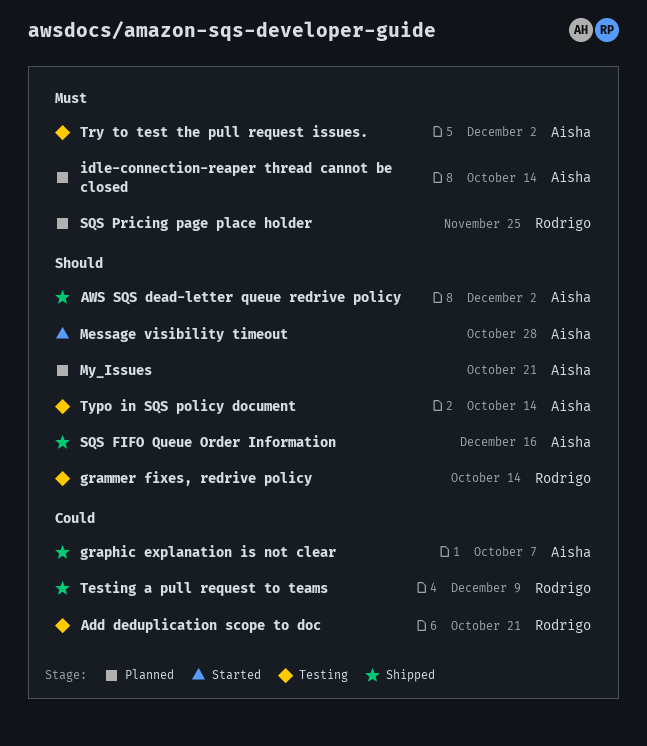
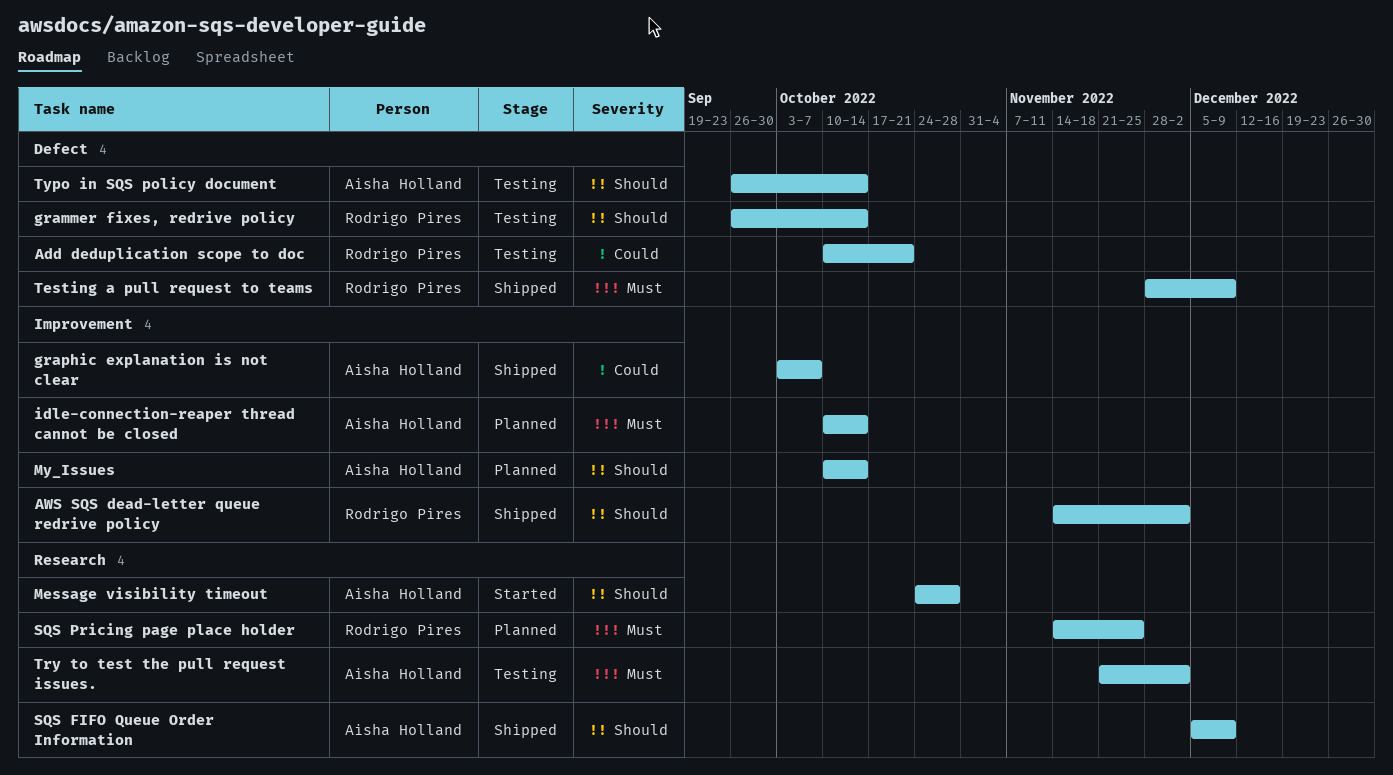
AWS SQS dead-letter queue redrive policy, owner: Aisha Holland -> Rodrigo Pires
My_Issues, due: Oct 21 -> Oct 14
SQS FIFO Queue Order Information, due: Dec 16 -> Dec 9
Testing a pull request to teams, priority: Could -> Must

